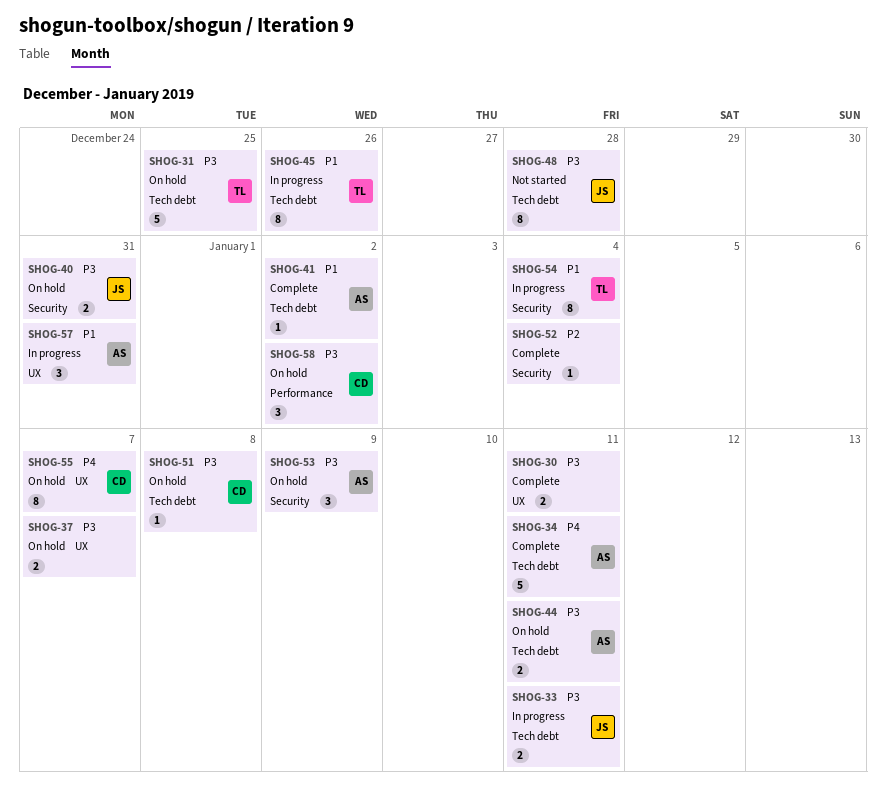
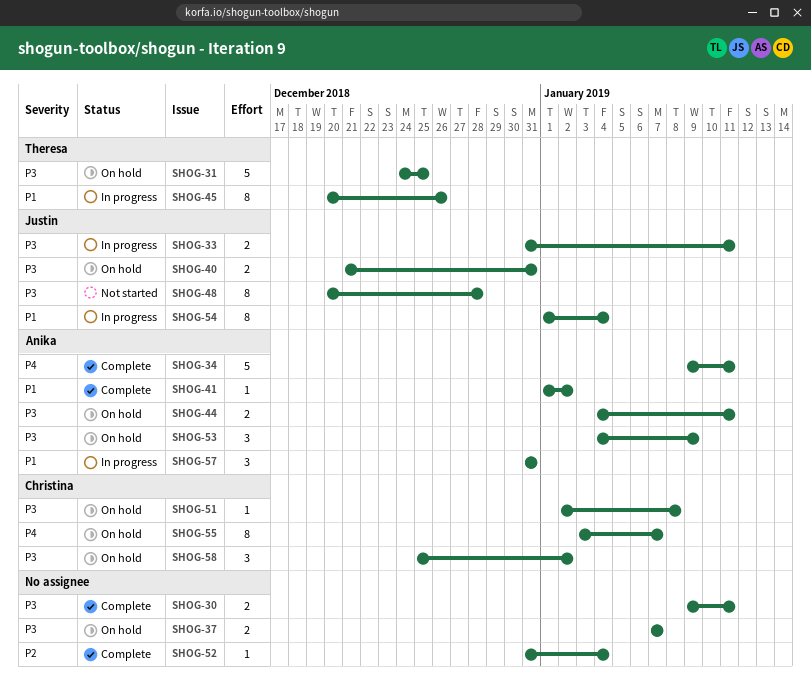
SHOG-54, owner: Theresa -> Justin

